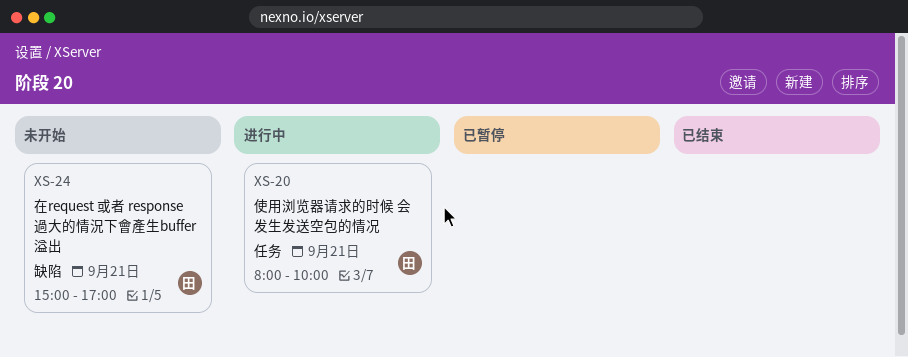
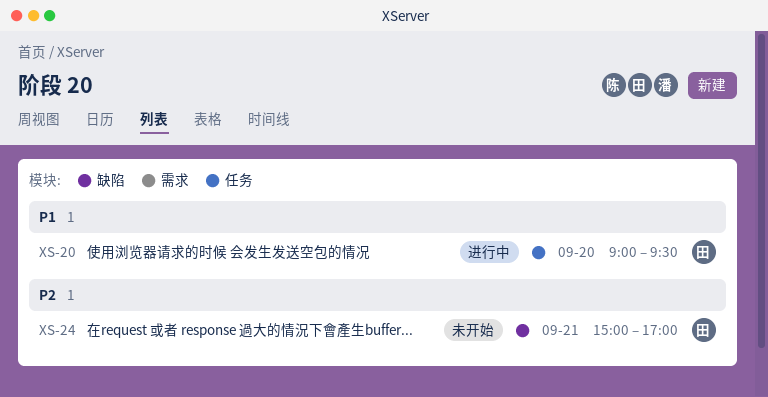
XS-20, day: Sep 21 -> Sep 20
XS-20, begins: 08:00 -> 09:00
XS-20, ends: 10:00 -> 09:30

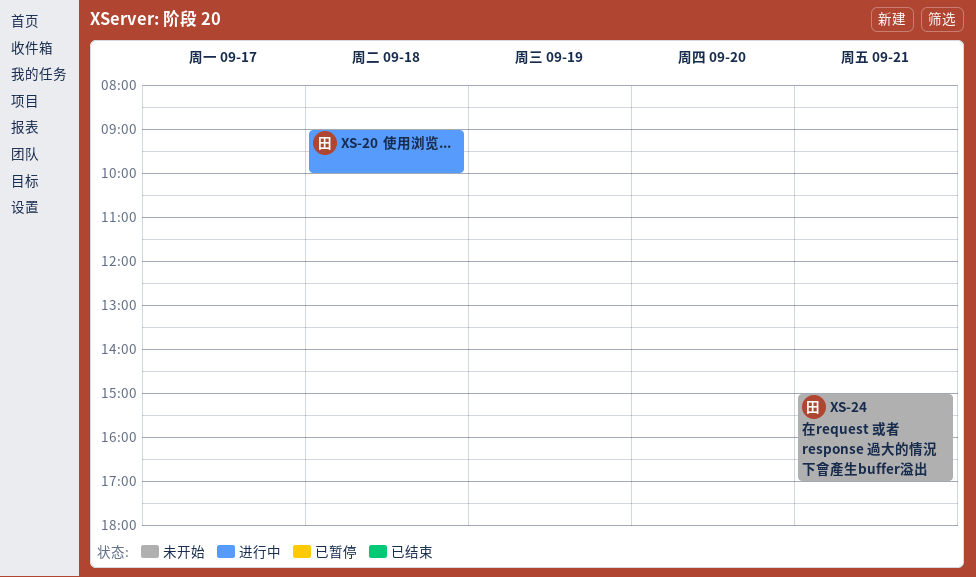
XS-20, day: Sep 20 -> Sep 18
XS-20, ends: 09:30 -> 10:00

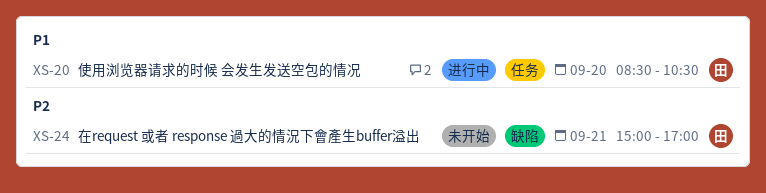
XS-20, day: Sep 18 -> Sep 20
XS-20, begins: 09:00 -> 08:30
XS-20, ends: 10:00 -> 10:30

